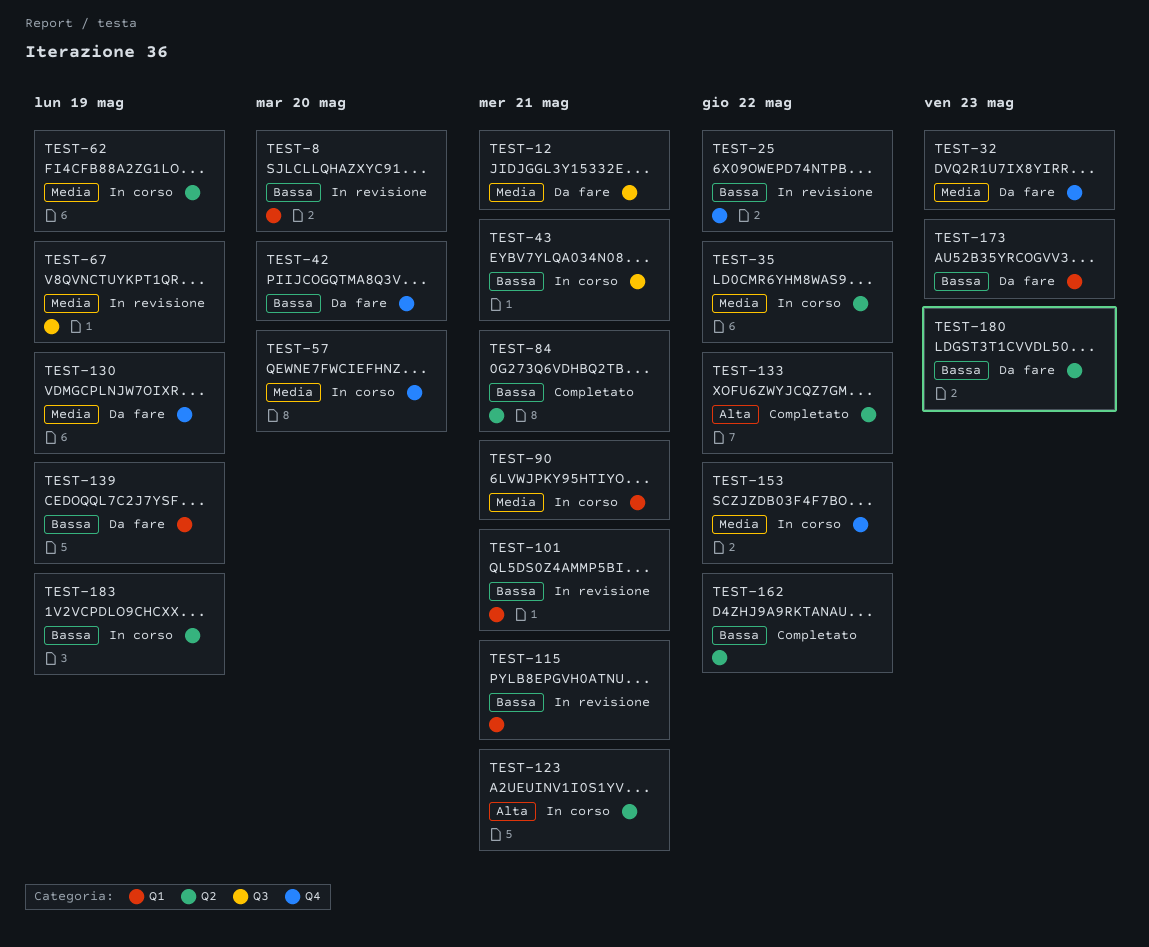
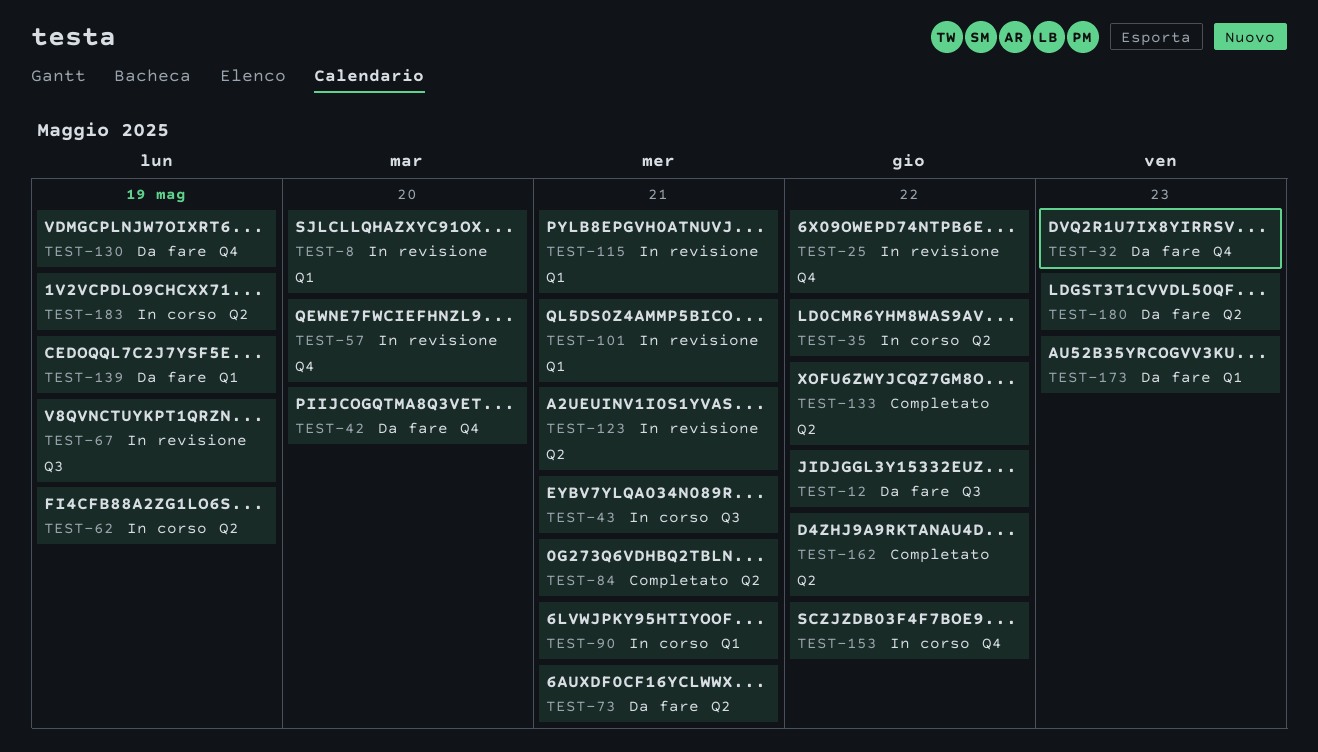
TEST-12, due: May 21 -> May 22
TEST-57, status: In corso -> In revisione
TEST-73: none -> present
TEST-123, status: In corso -> In revisione

